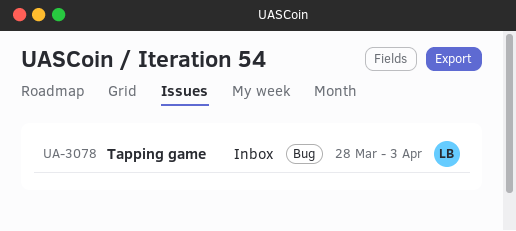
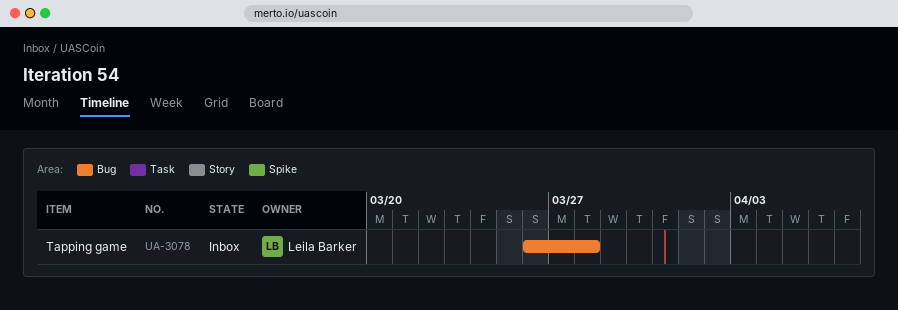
UA-3078, start: Mar 28 -> Mar 26
UA-3078, due: Apr 3 -> Mar 28

